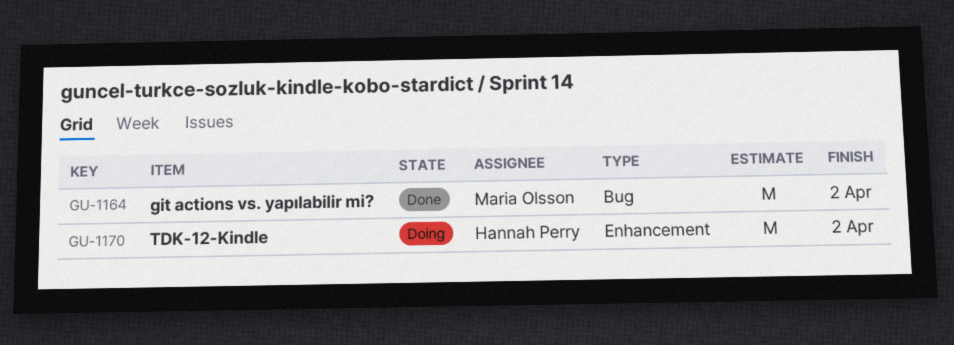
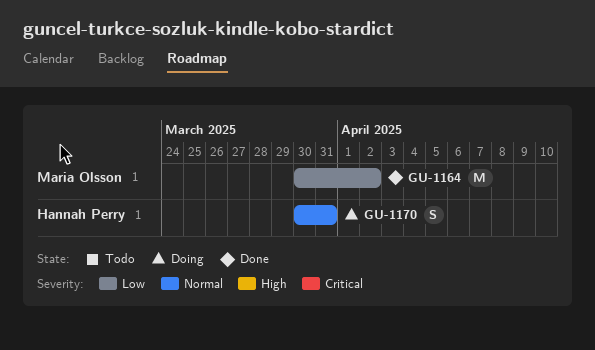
GU-1170, estimate: M -> S
GU-1170, due: Apr 2 -> Mar 31

